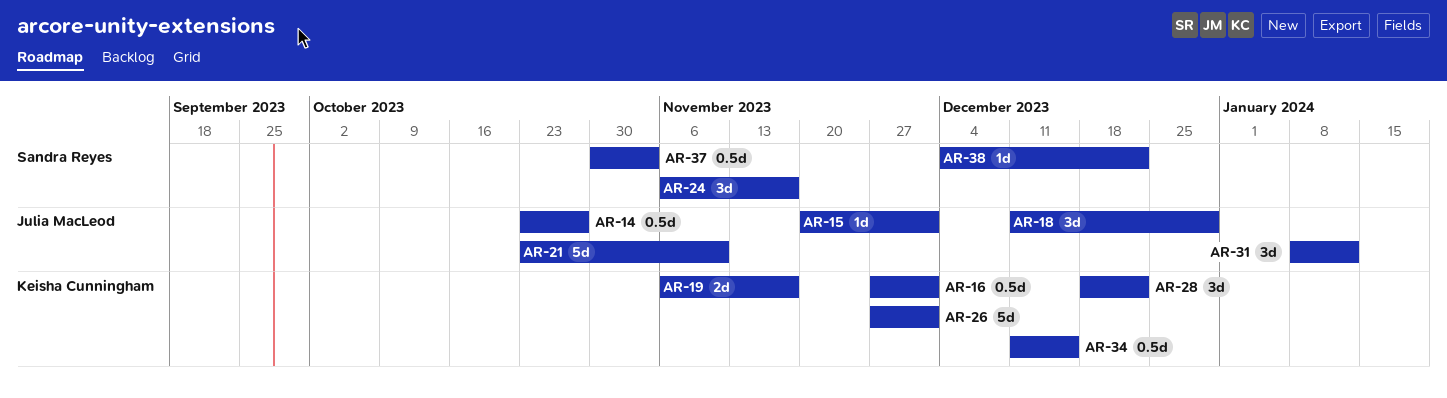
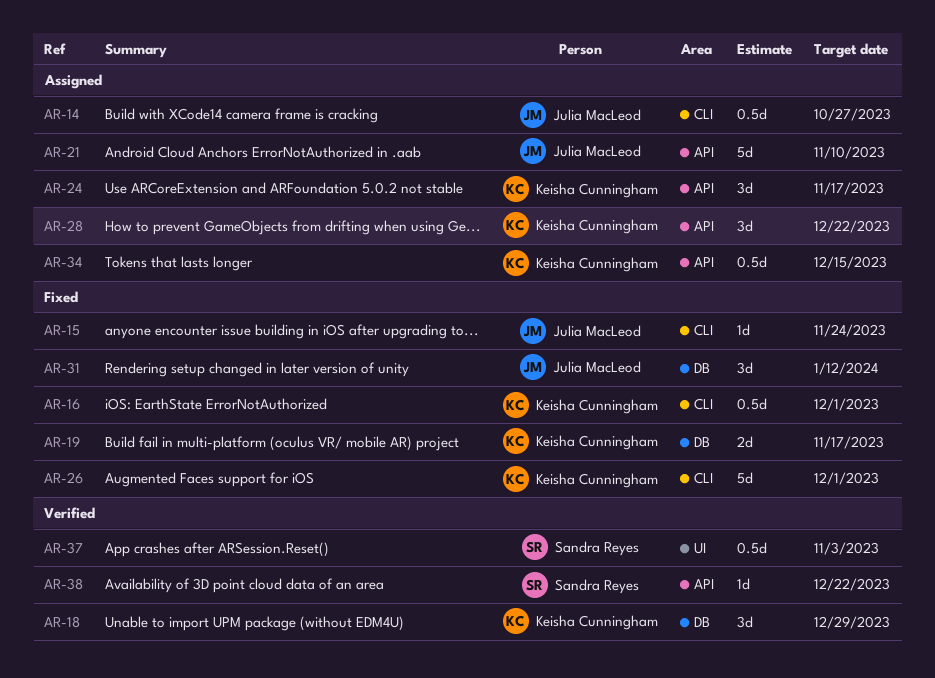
AR-15, due: Dec 1 -> Nov 24
AR-18, owner: Julia MacLeod -> Keisha Cunningham
AR-24, owner: Sandra Reyes -> Keisha Cunningham

